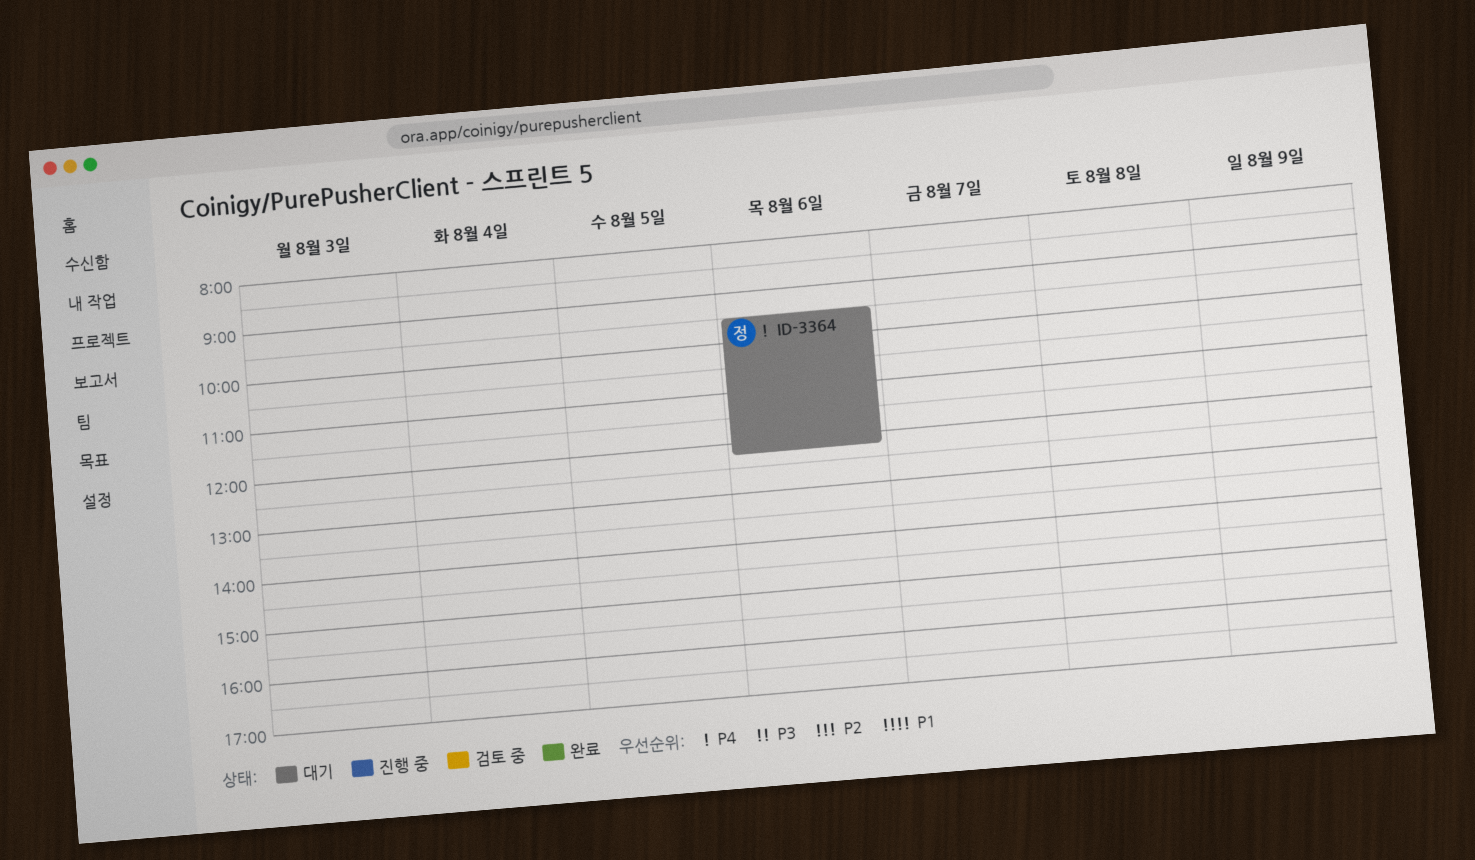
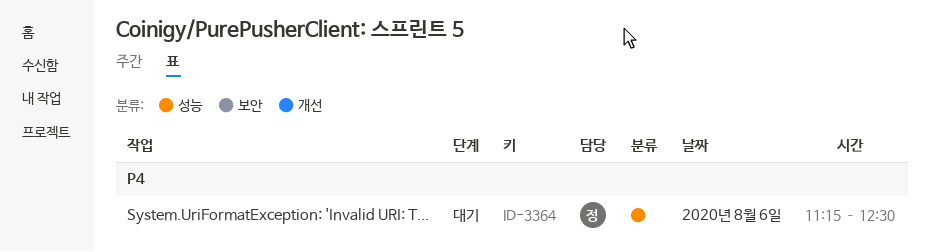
ID-3364, begins: 09:30 -> 11:15
ID-3364, ends: 12:15 -> 12:30

